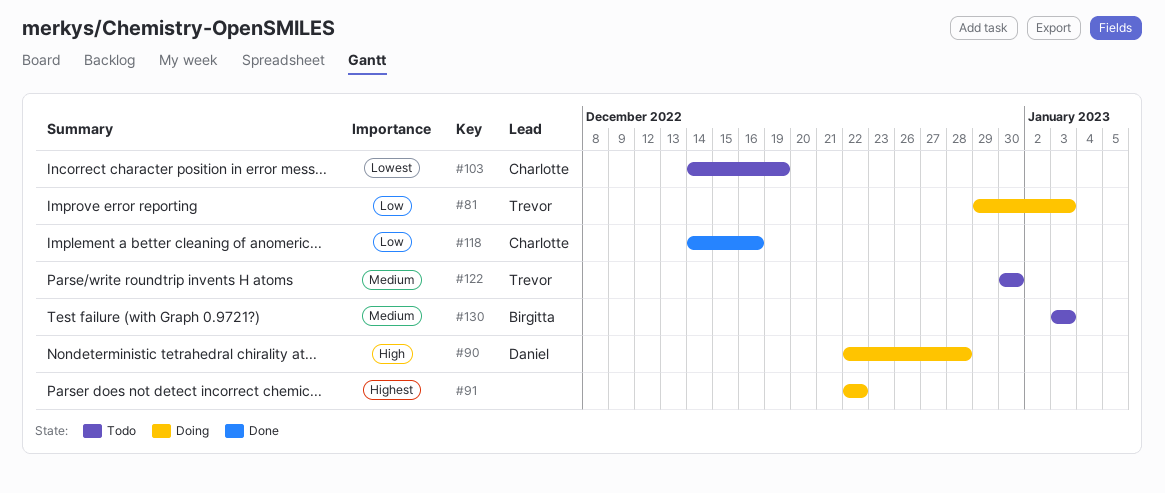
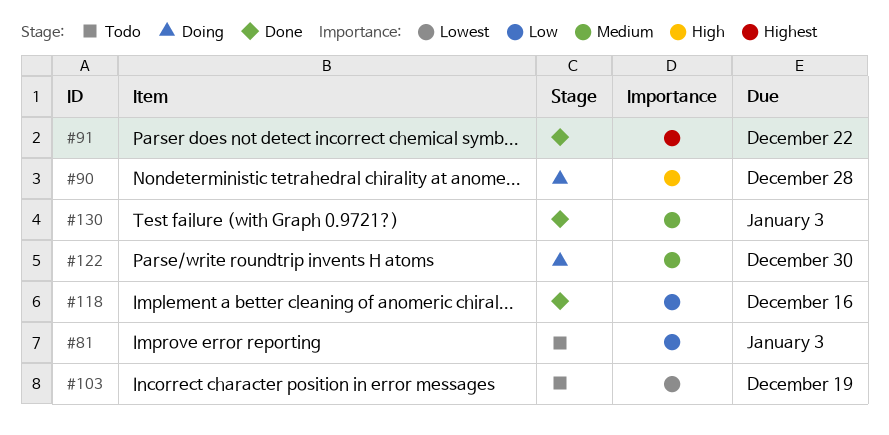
#81, status: Doing -> Todo
#91, status: Doing -> Done
#122, status: Todo -> Doing
#130, status: Todo -> Done

